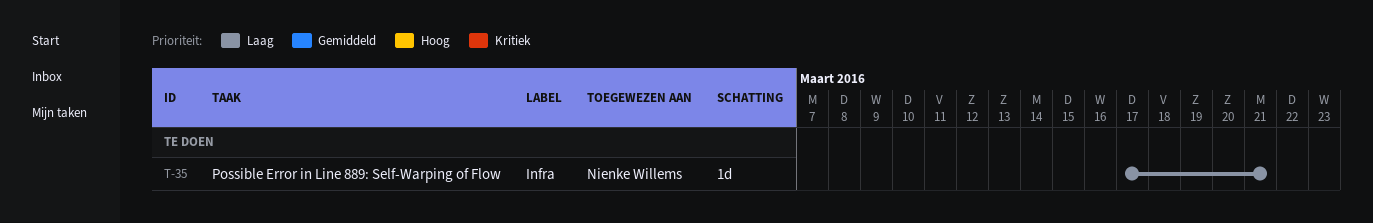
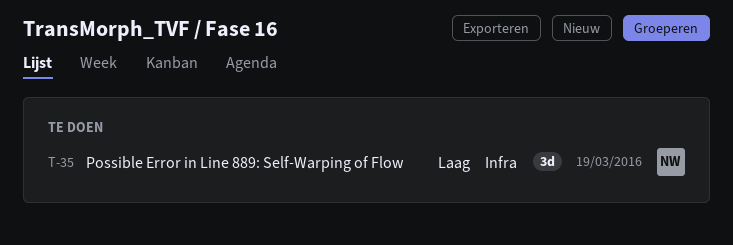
T-35, estimate: 1d -> 3d
T-35, due: Mar 21 -> Mar 19

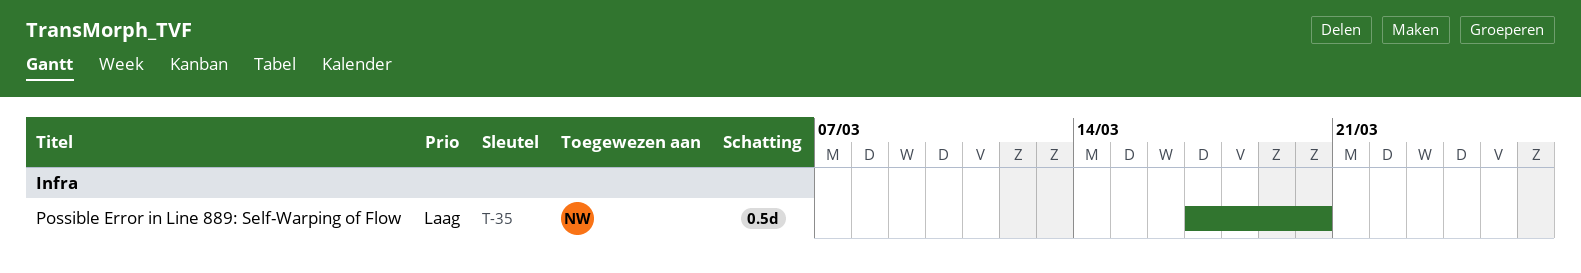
T-35, estimate: 3d -> 0.5d
T-35, due: Mar 19 -> Mar 20

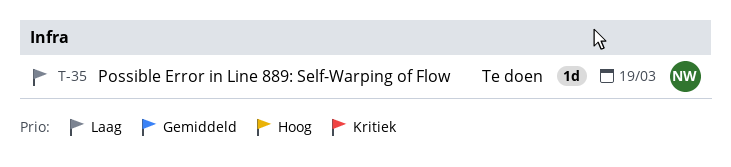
T-35, estimate: 0.5d -> 1d
T-35, due: Mar 20 -> Mar 19

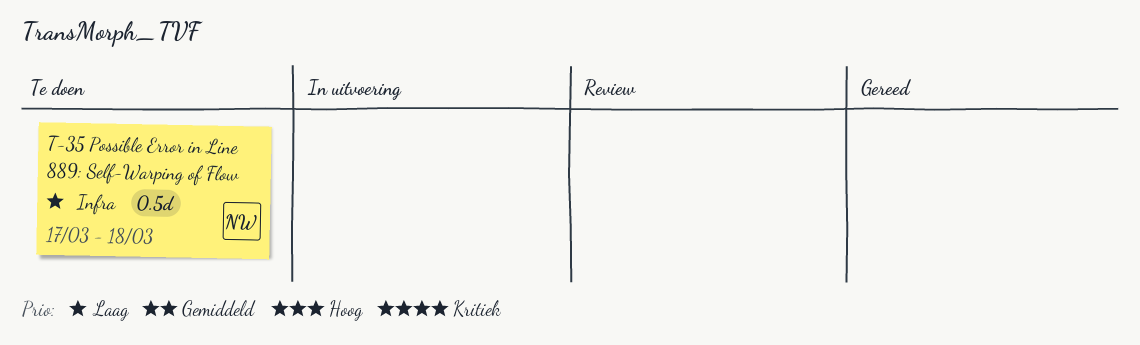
T-35, estimate: 1d -> 0.5d
T-35, due: Mar 19 -> Mar 18

